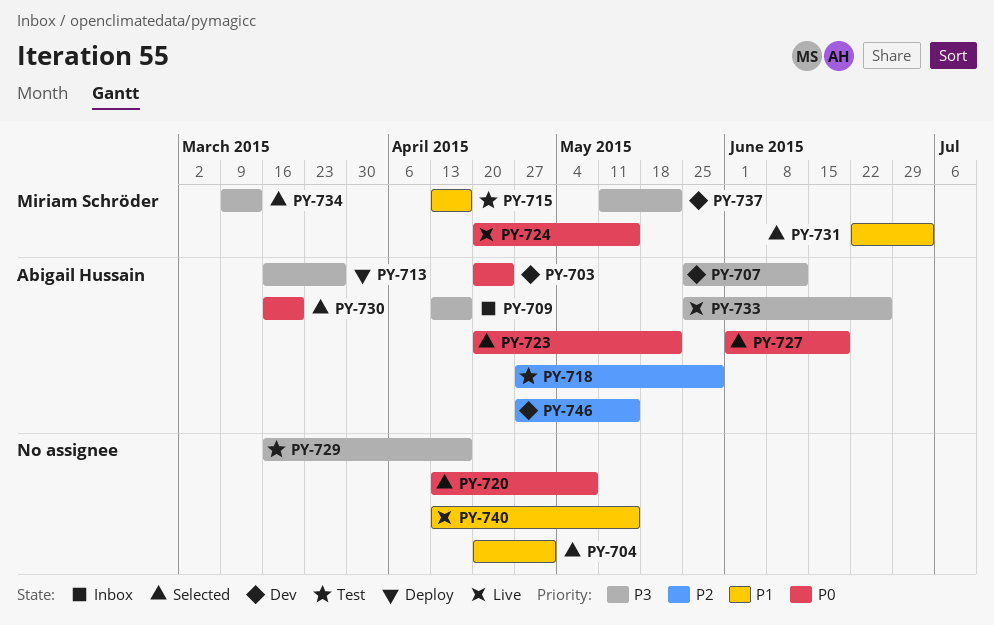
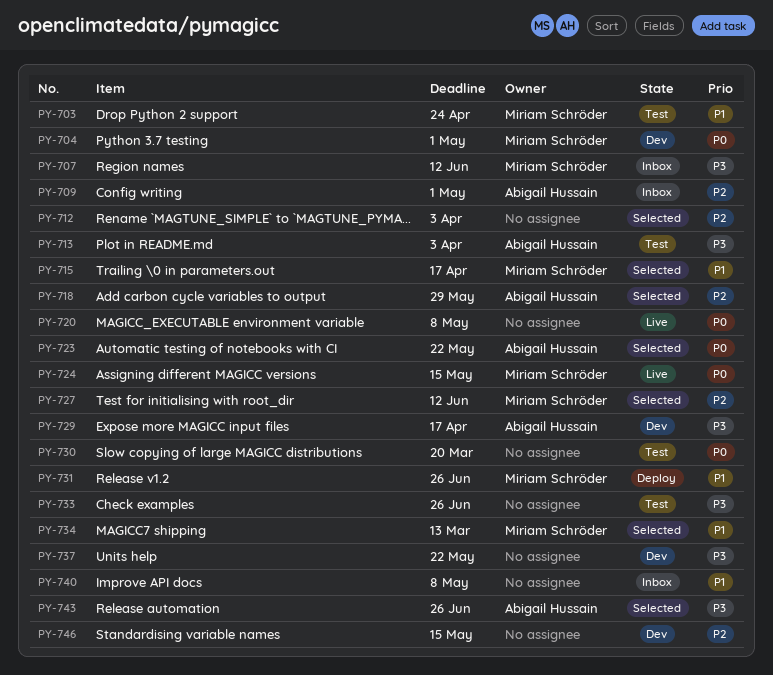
PY-703, status: Dev -> Test
PY-703, owner: Abigail Hussain -> Miriam Schröder
PY-703, priority: P0 -> P1
PY-704, status: Selected -> Dev
PY-704, owner: none -> Miriam Schröder
PY-704, priority: P1 -> P0
PY-707, status: Dev -> Inbox
PY-707, owner: Abigail Hussain -> Miriam Schröder
PY-709, priority: P3 -> P2
PY-709, due: Apr 17 -> May 1
PY-712: none -> present
PY-713, status: Deploy -> Test
PY-713, due: Mar 27 -> Apr 3
PY-715, status: Test -> Selected
PY-718, status: Test -> Selected
PY-720, status: Selected -> Live
PY-727, owner: Abigail Hussain -> Miriam Schröder
PY-727, priority: P0 -> P2
PY-727, due: Jun 19 -> Jun 12
PY-729, status: Test -> Dev
PY-729, owner: none -> Abigail Hussain
PY-730, status: Selected -> Test
PY-730, owner: Abigail Hussain -> none
PY-731, status: Selected -> Deploy
PY-731, due: Jul 3 -> Jun 26
PY-733, status: Live -> Test
PY-733, owner: Abigail Hussain -> none
PY-734, priority: P3 -> P1
PY-737, owner: Miriam Schröder -> none
PY-740, status: Live -> Inbox
PY-740, due: May 15 -> May 8
PY-743: none -> present
PY-746, owner: Abigail Hussain -> none

